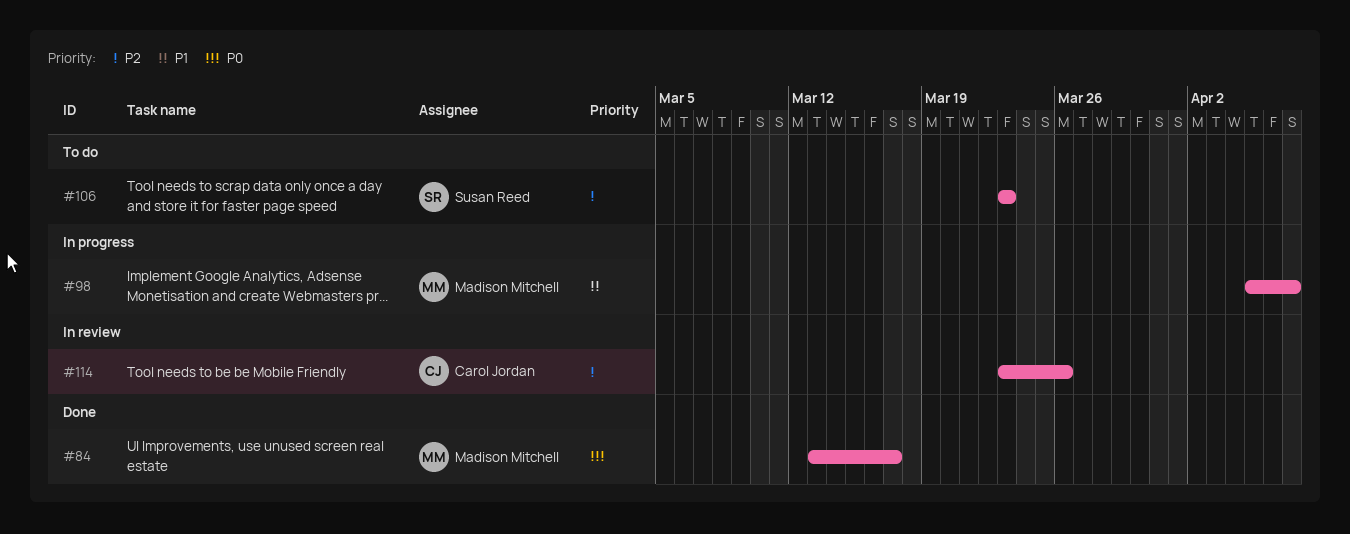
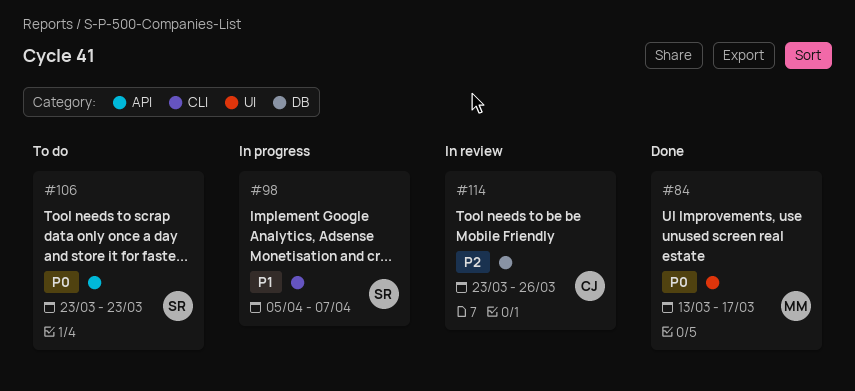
#98, owner: Madison Mitchell -> Susan Reed
#106, priority: P2 -> P0

